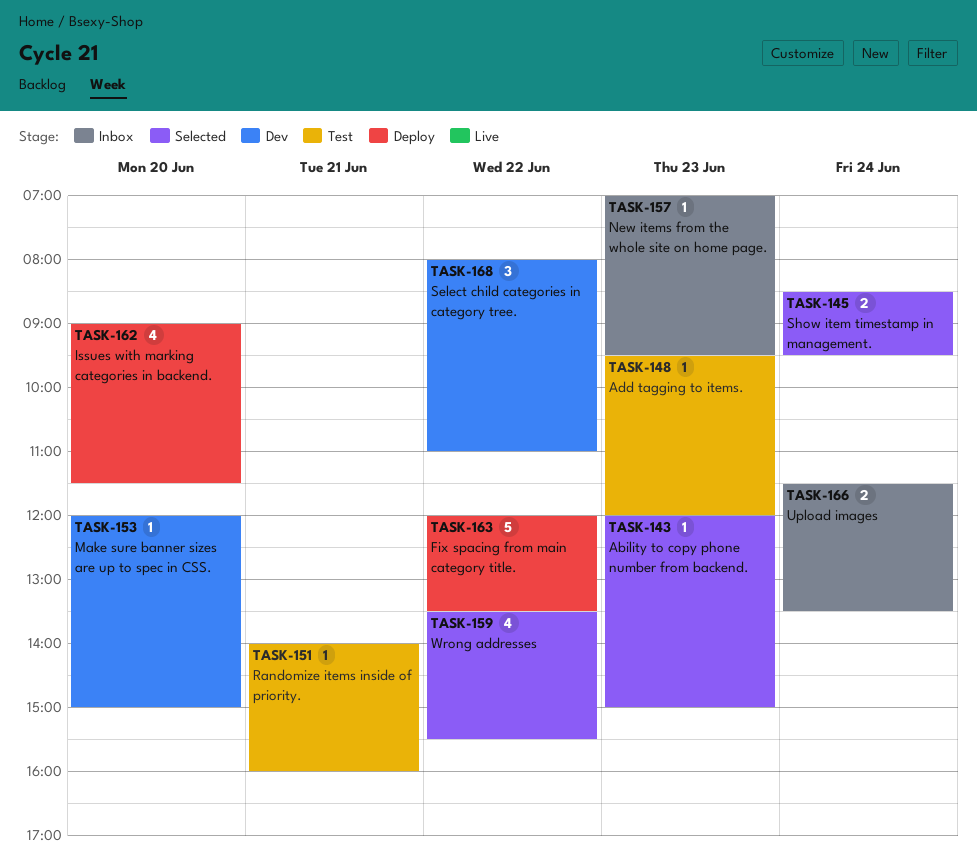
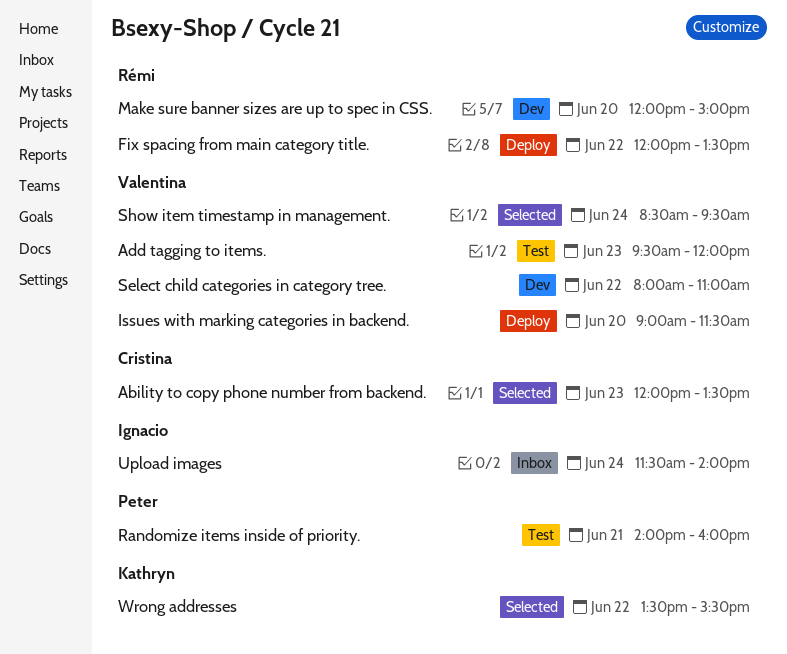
Ability to copy phone number from backend., ends: 15:00 -> 13:30
New items from the whole site on home page.: present -> none
Upload images, ends: 13:30 -> 14:00

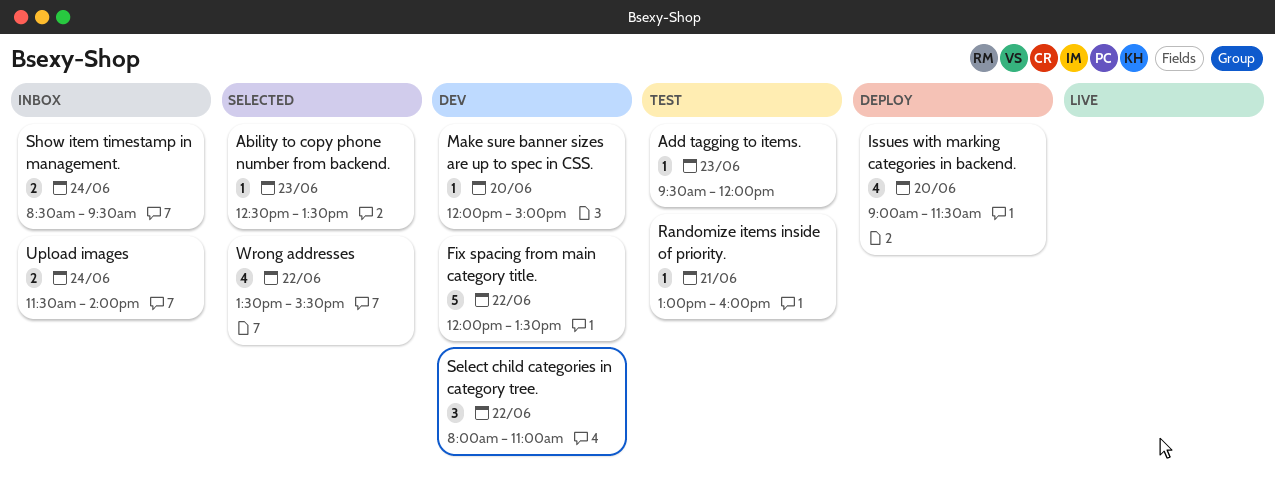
Ability to copy phone number from backend., begins: 12:00 -> 12:30
Fix spacing from main category title., status: Deploy -> Dev
Randomize items inside of priority., begins: 14:00 -> 13:00
Show item timestamp in management., status: Selected -> Inbox

